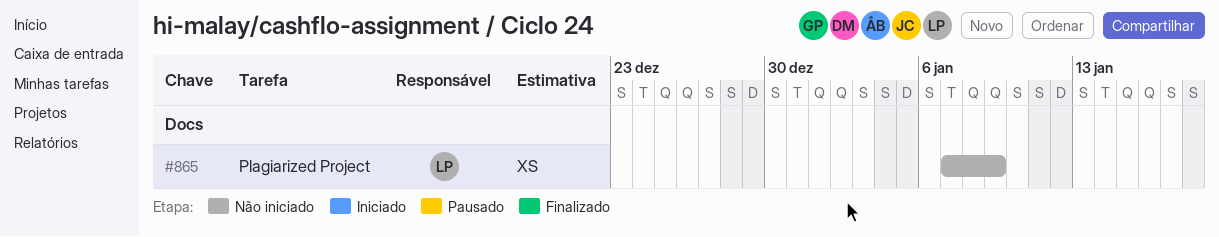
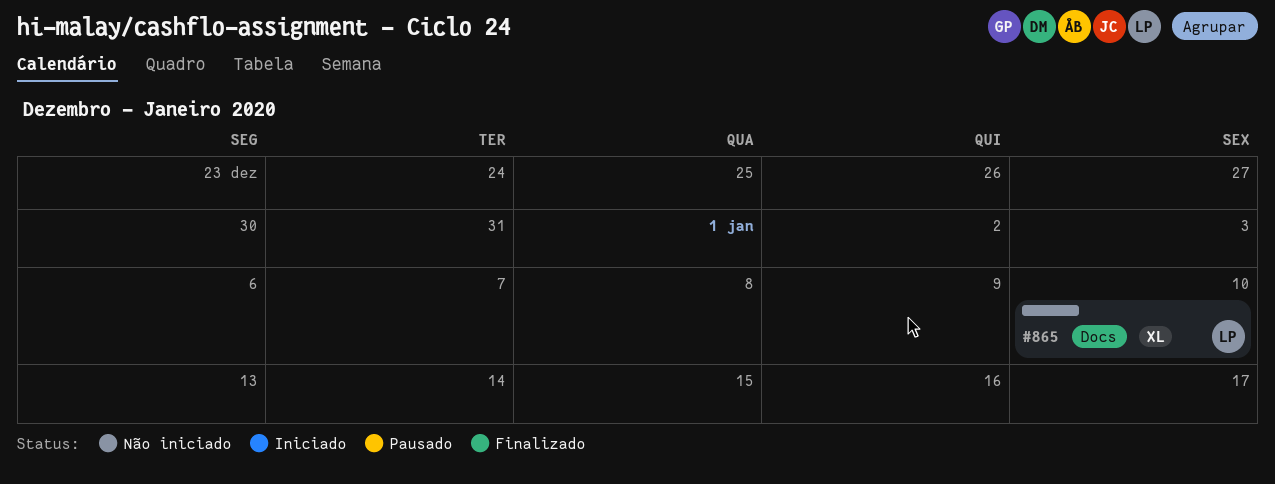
#865, estimate: XS -> XL
#865, due: Jan 9 -> Jan 10

